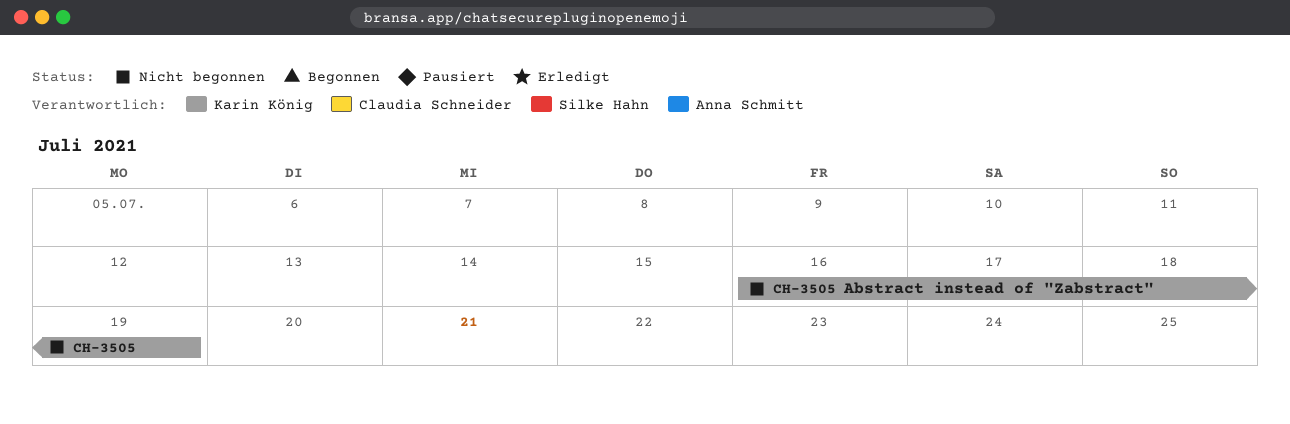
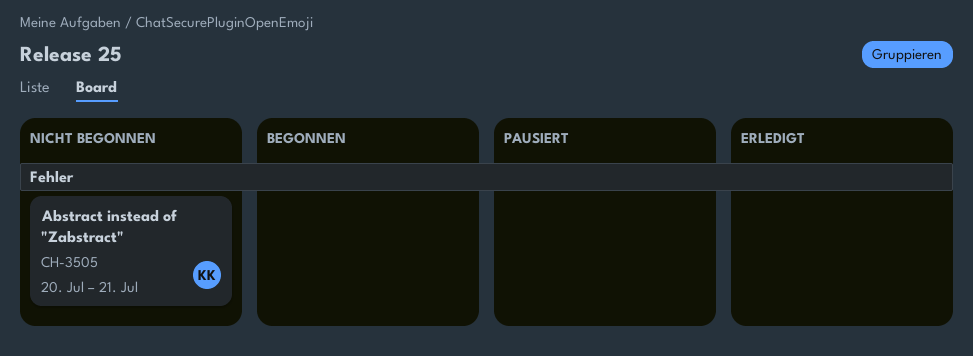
CH-3505, start: Jul 16 -> Jul 20
CH-3505, due: Jul 19 -> Jul 21

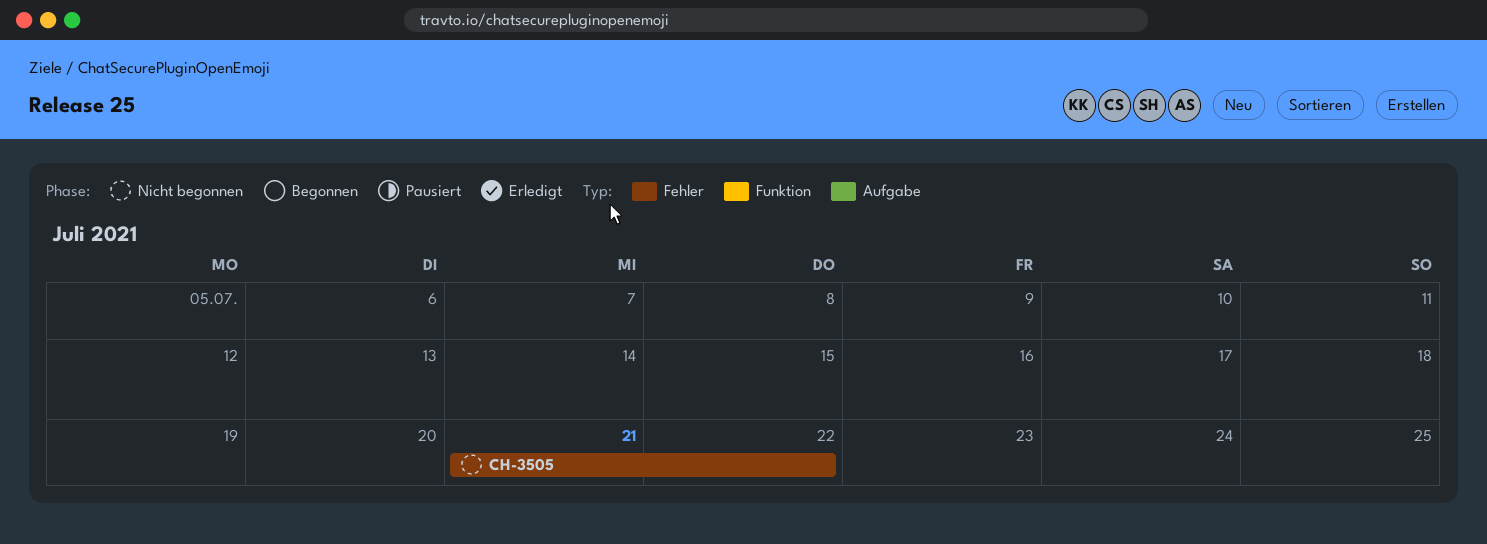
CH-3505, start: Jul 20 -> Jul 21
CH-3505, due: Jul 21 -> Jul 22

